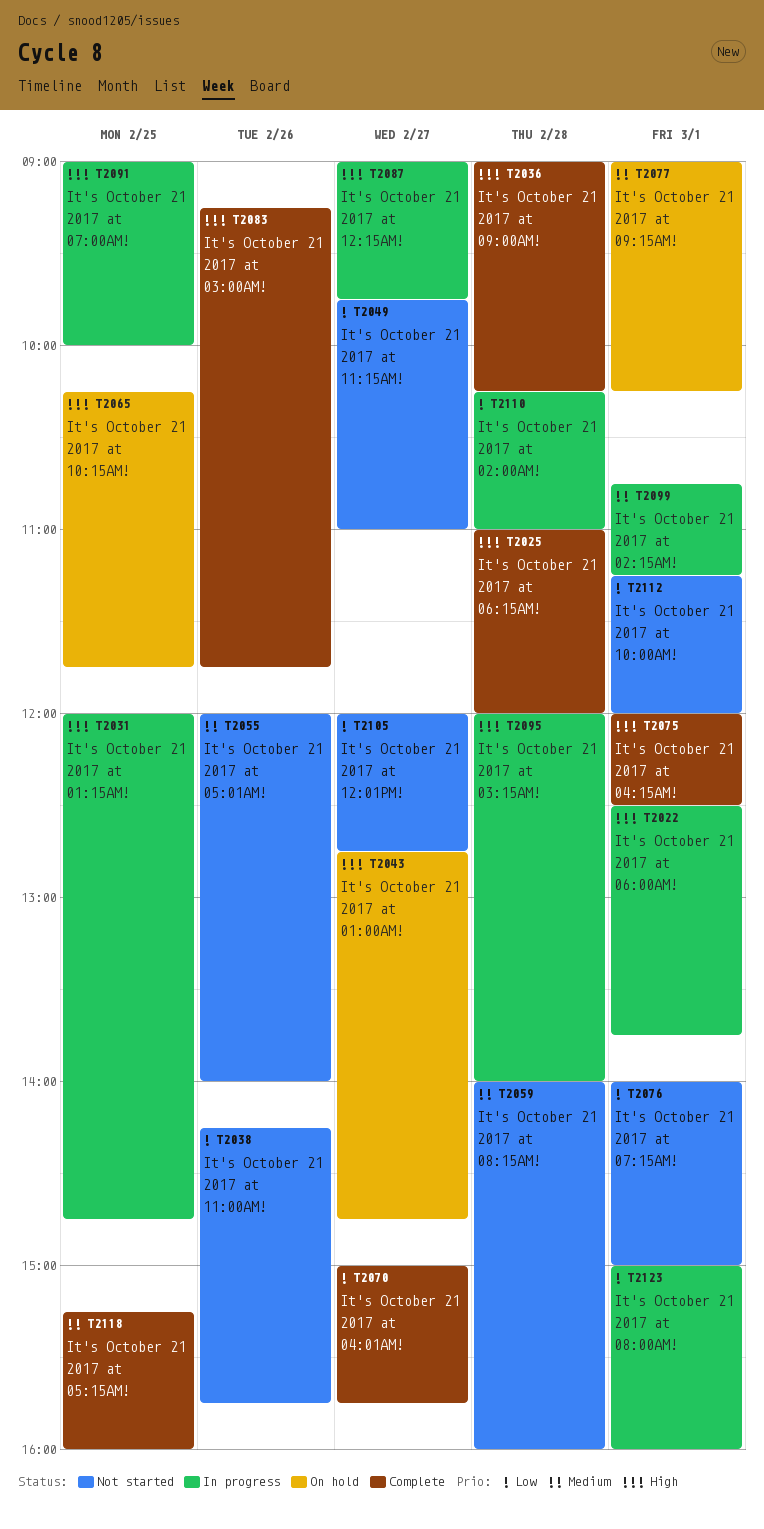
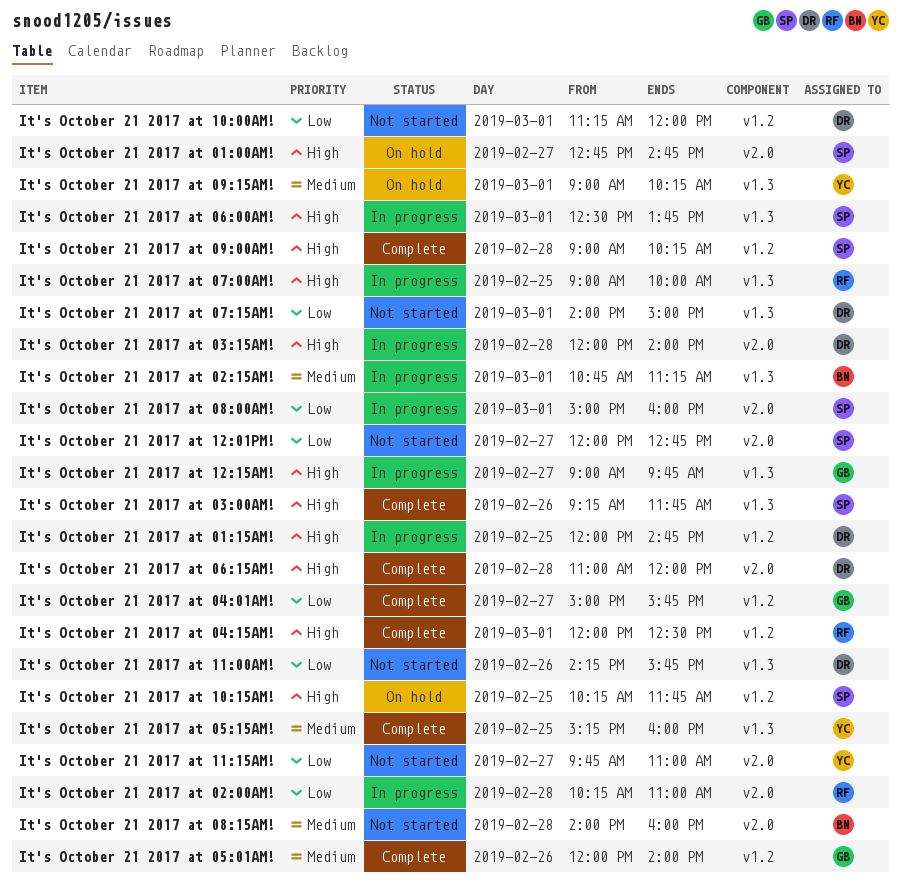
It's October 21 2017 at 05:01AM!, status: Not started -> Complete

